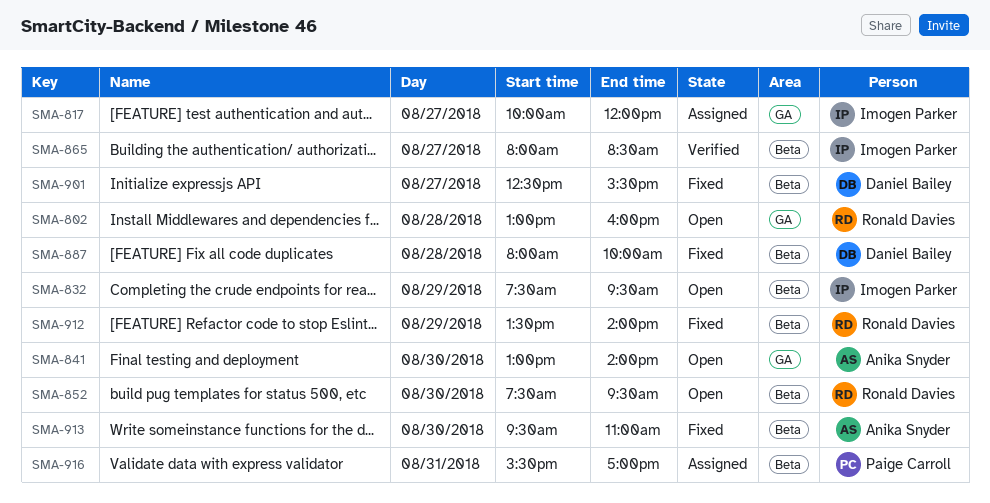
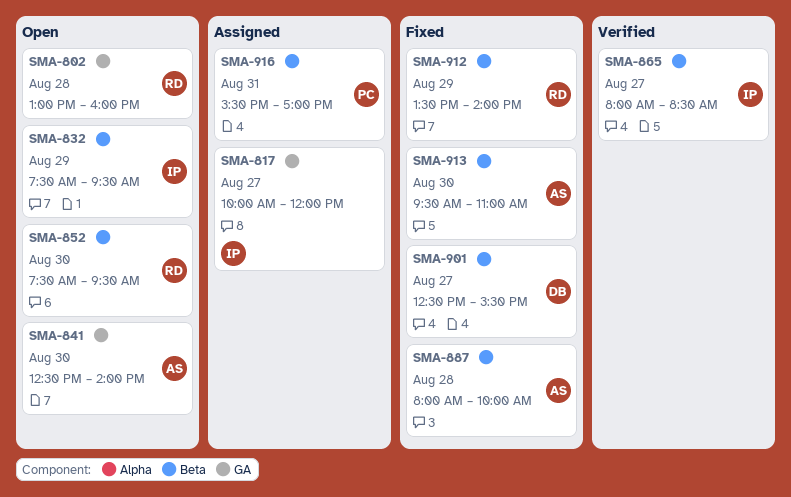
SMA-841, begins: 13:00 -> 12:30
SMA-887, owner: Daniel Bailey -> Anika Snyder

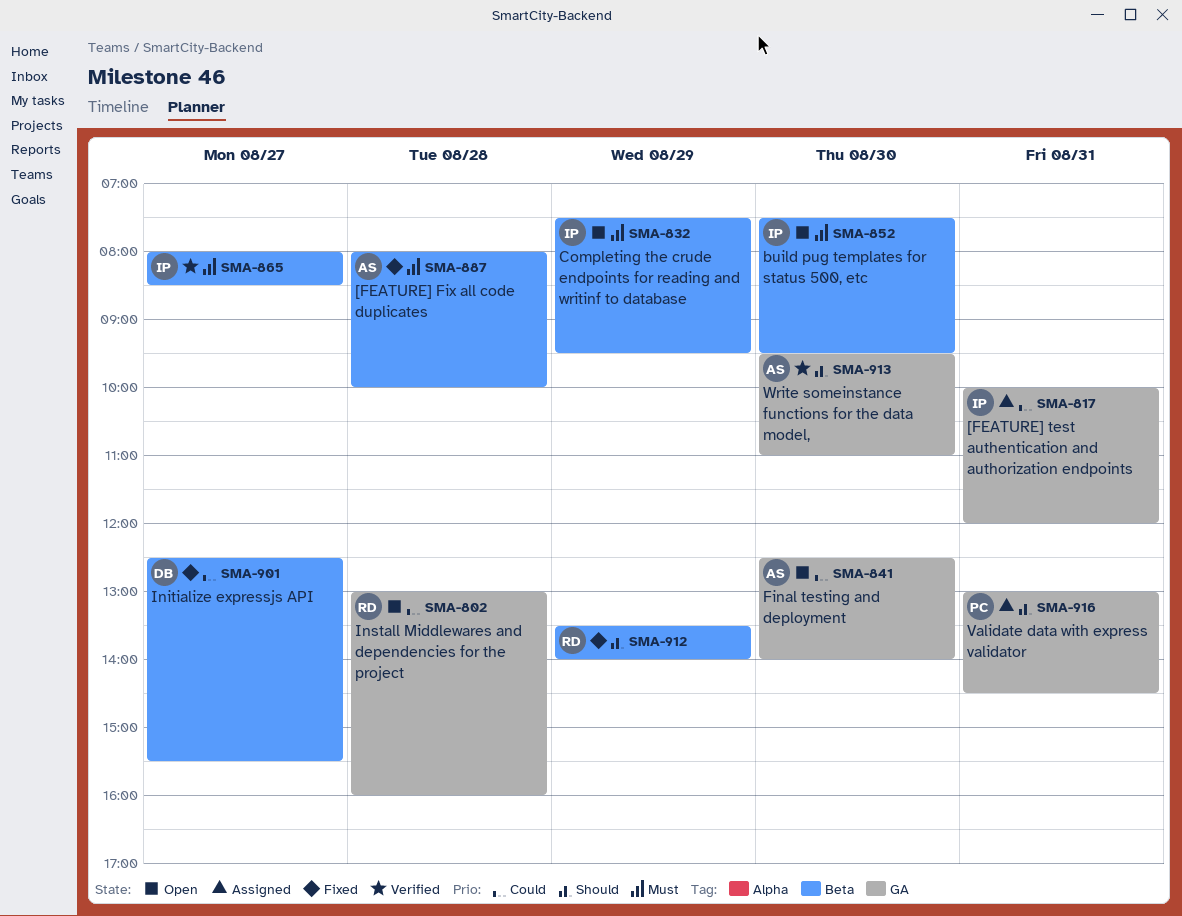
SMA-817, day: Aug 27 -> Aug 31
SMA-852, owner: RD -> IP
SMA-913, status: Fixed -> Verified
SMA-913, label: Beta -> GA
SMA-916, label: Beta -> GA
SMA-916, begins: 15:30 -> 13:00
SMA-916, ends: 17:00 -> 14:30

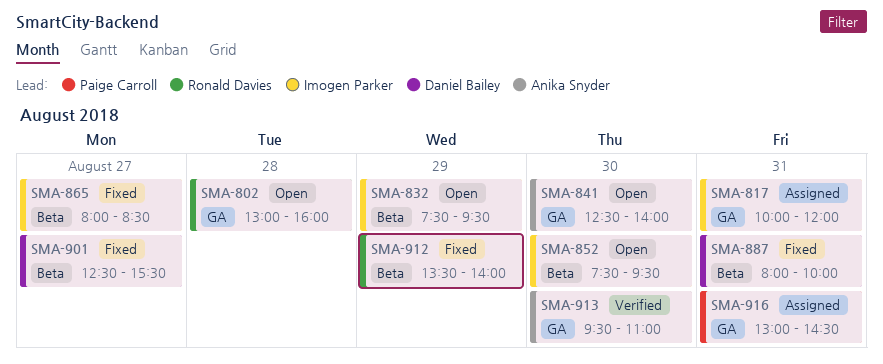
SMA-865, status: Verified -> Fixed
SMA-887, owner: Anika Snyder -> Daniel Bailey
SMA-887, day: Aug 28 -> Aug 31

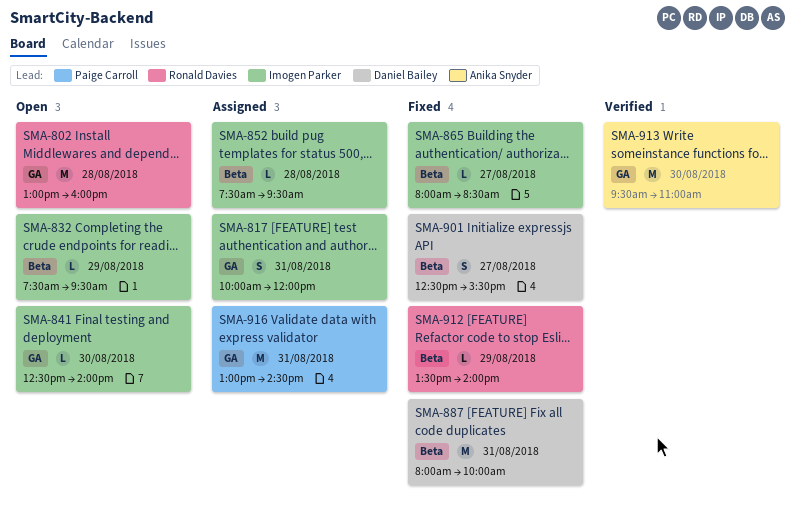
SMA-841, owner: Anika Snyder -> Imogen Parker
SMA-852, status: Open -> Assigned
SMA-852, day: Aug 30 -> Aug 28

